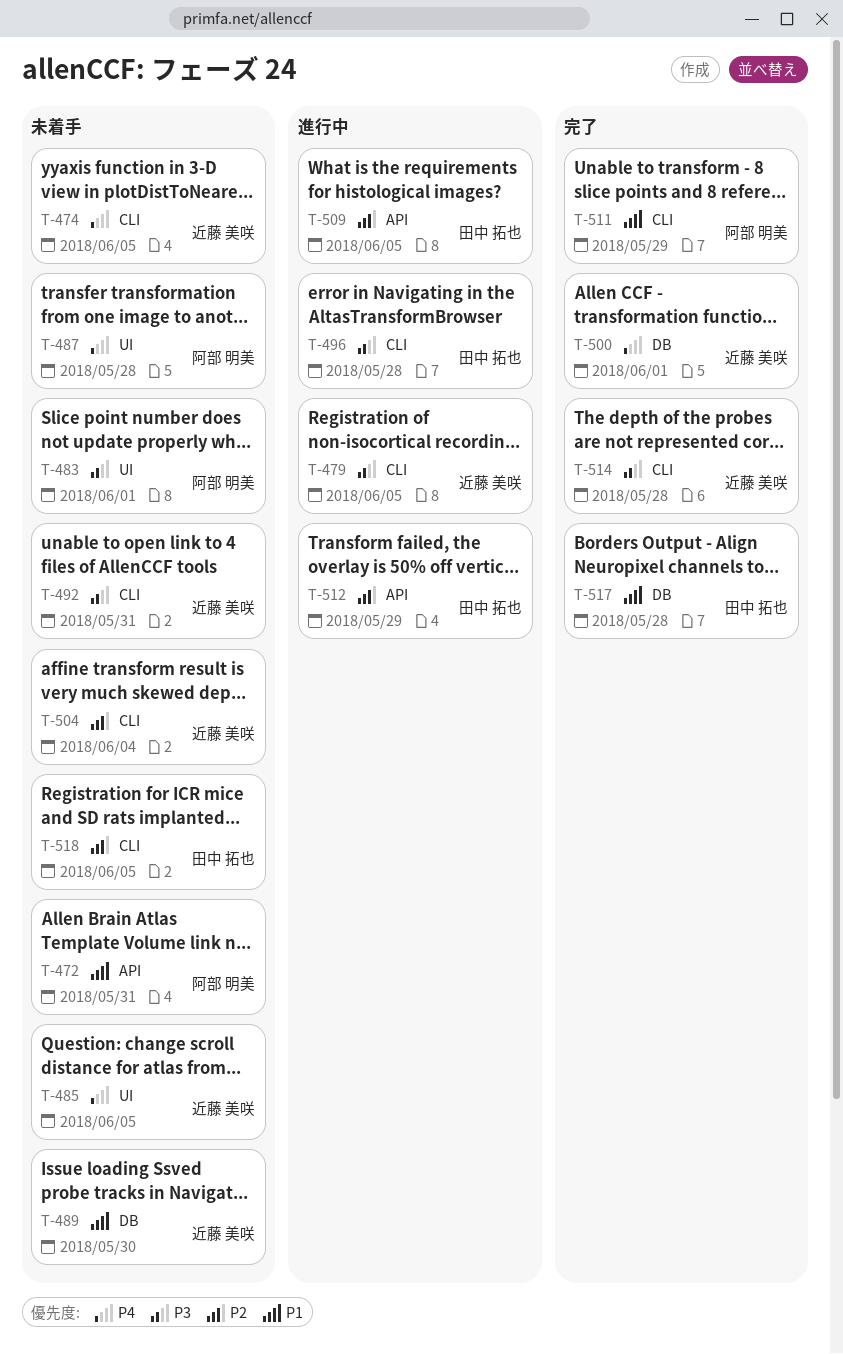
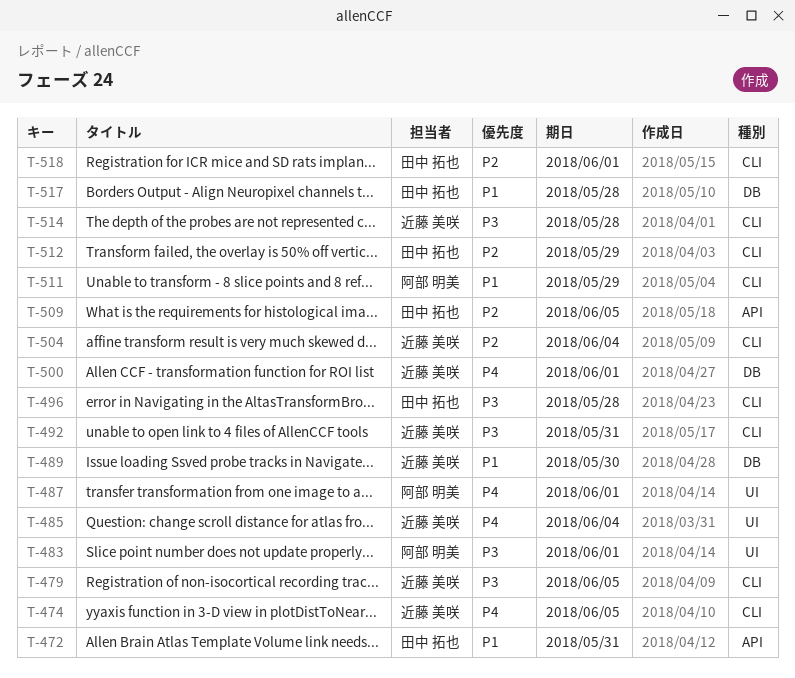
T-472, owner: 阿部 明美 -> 田中 拓也
T-485, due: Jun 5 -> Jun 4
T-487, due: May 28 -> Jun 1
T-512, label: API -> CLI
T-518, due: Jun 5 -> Jun 1

